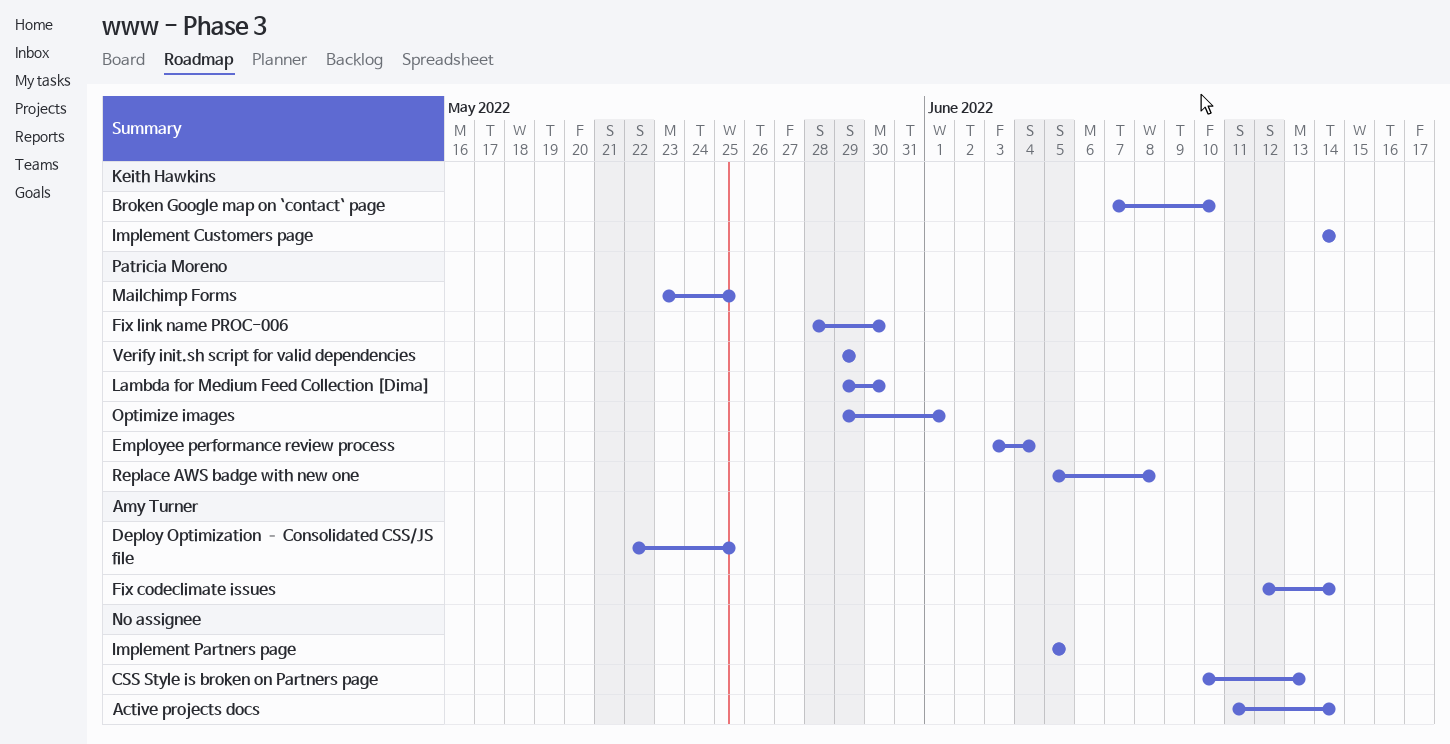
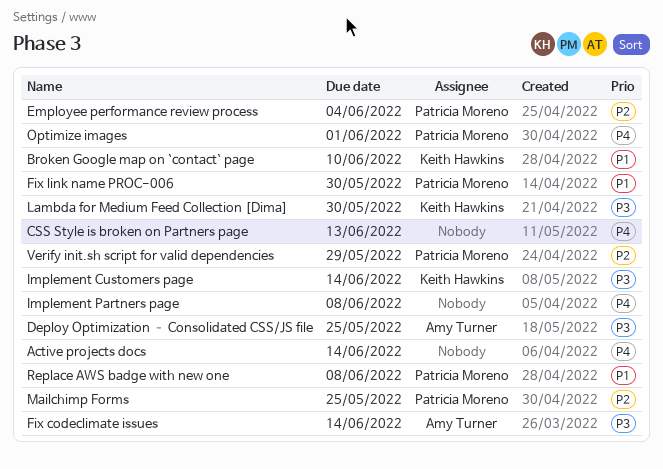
Implement Partners page, due: Jun 5 -> Jun 8
Lambda for Medium Feed Collection [Dima], owner: Patricia Moreno -> Keith Hawkins

